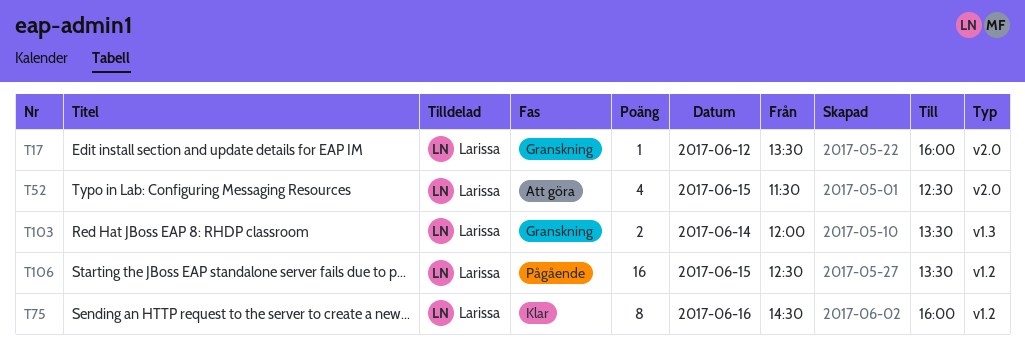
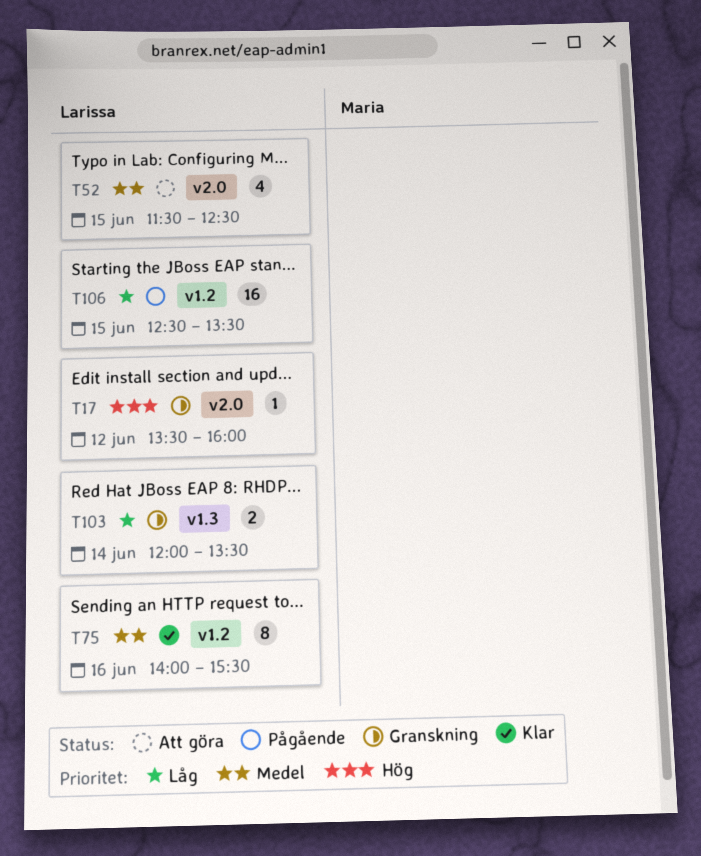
T75, begins: 14:30 -> 14:00
T75, ends: 16:00 -> 15:30

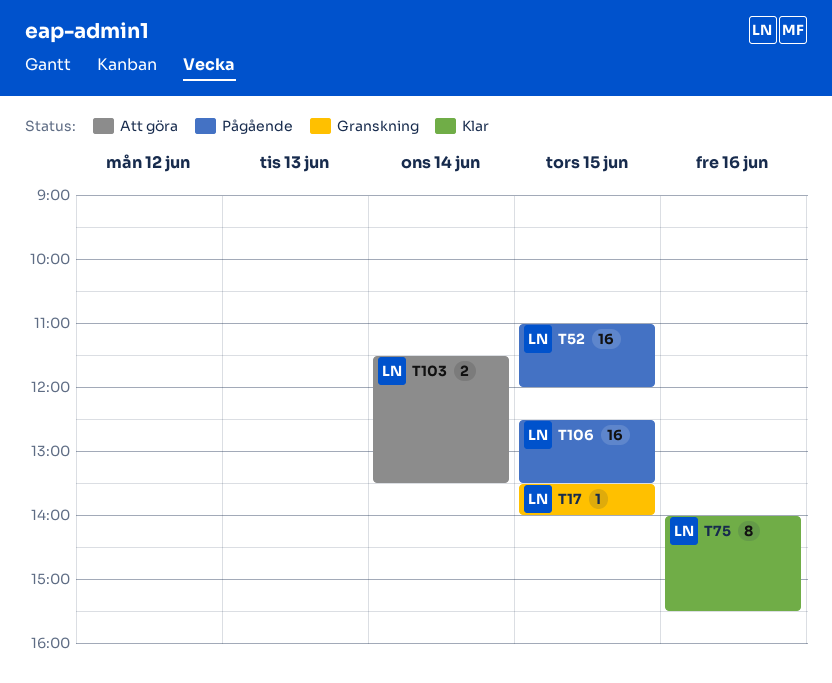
T17, day: Jun 12 -> Jun 15
T17, ends: 16:00 -> 14:00
T52, status: Att göra -> Pågående
T52, estimate: 4 -> 16
T52, begins: 11:30 -> 11:00
T52, ends: 12:30 -> 12:00
T103, status: Granskning -> Att göra
T103, begins: 12:00 -> 11:30

